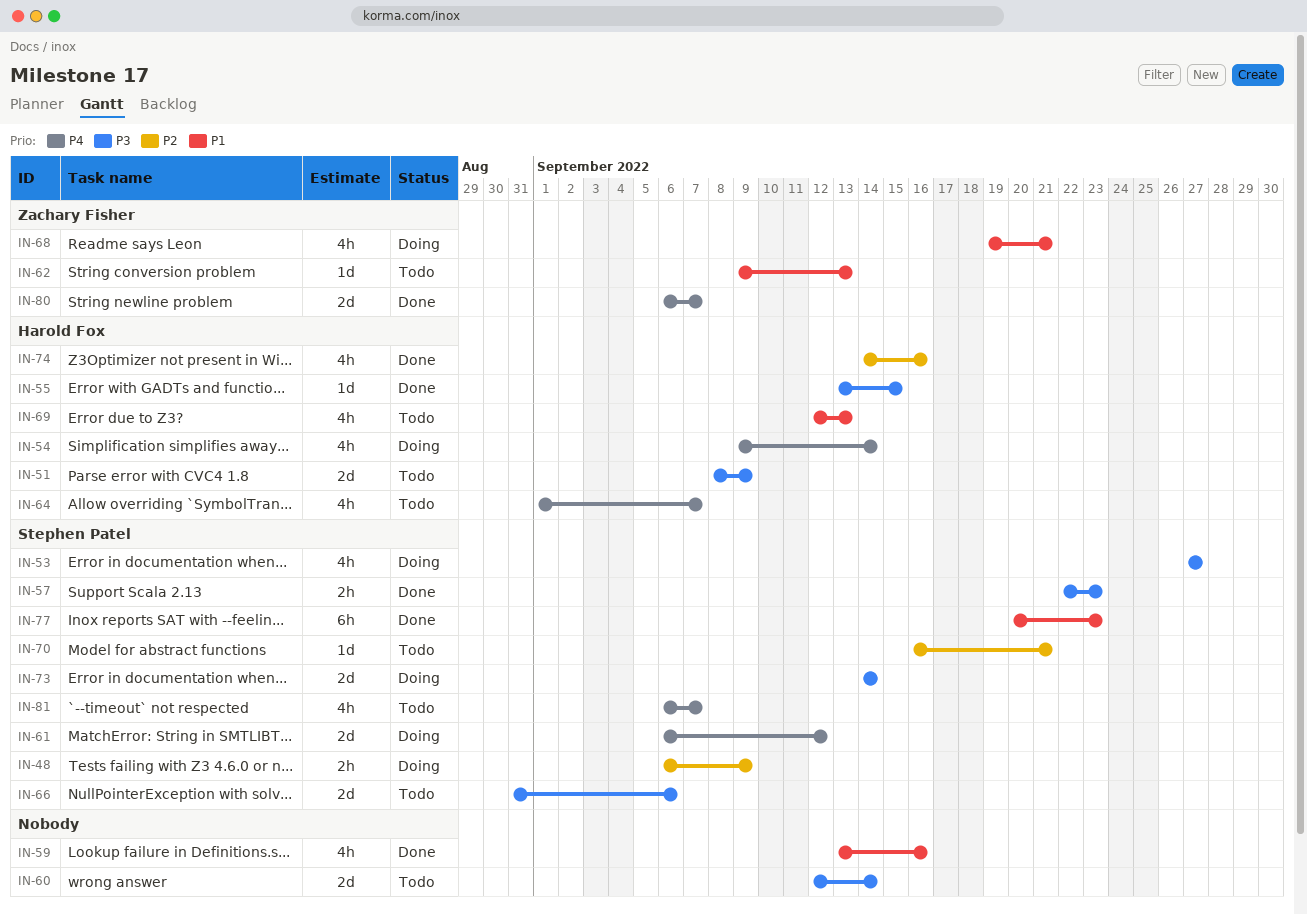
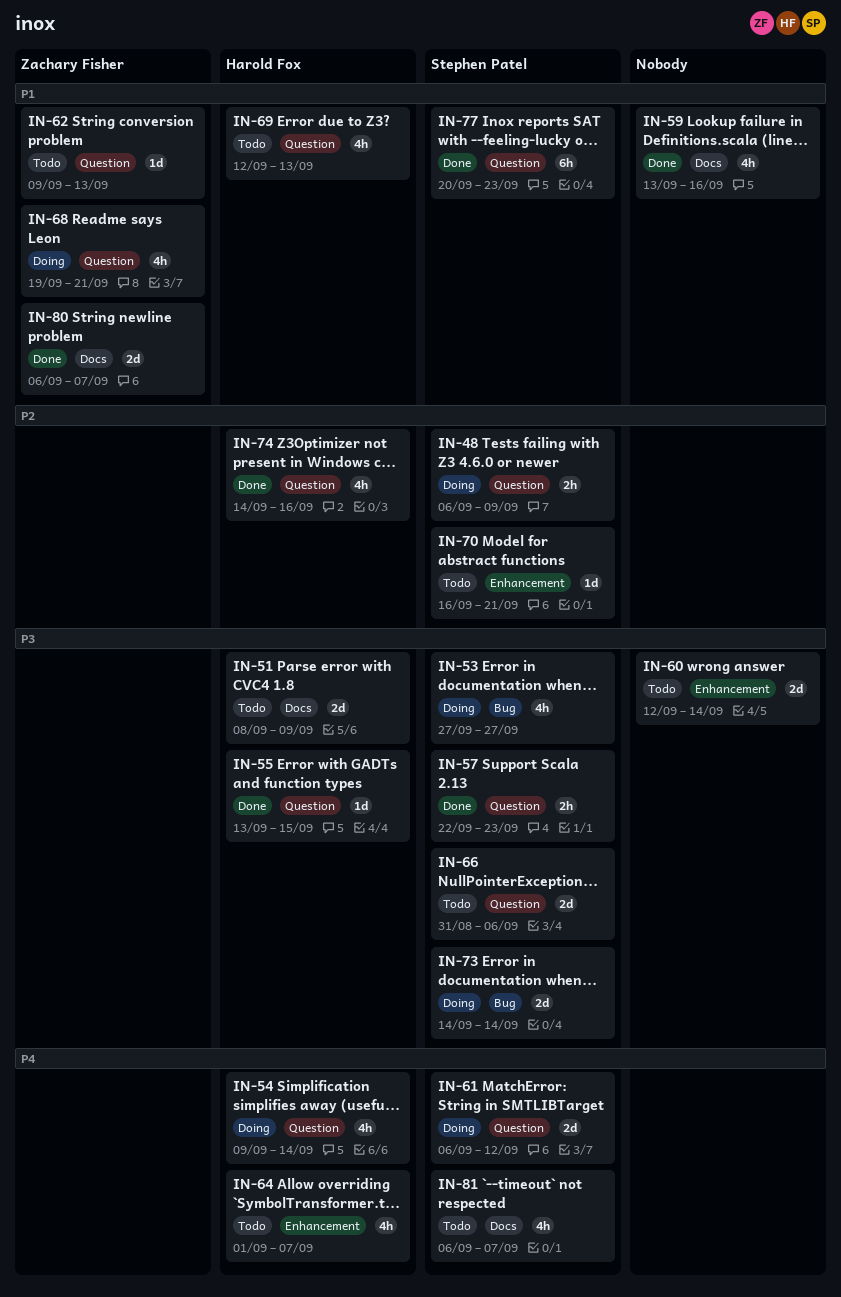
IN-80, priority: P4 -> P1

